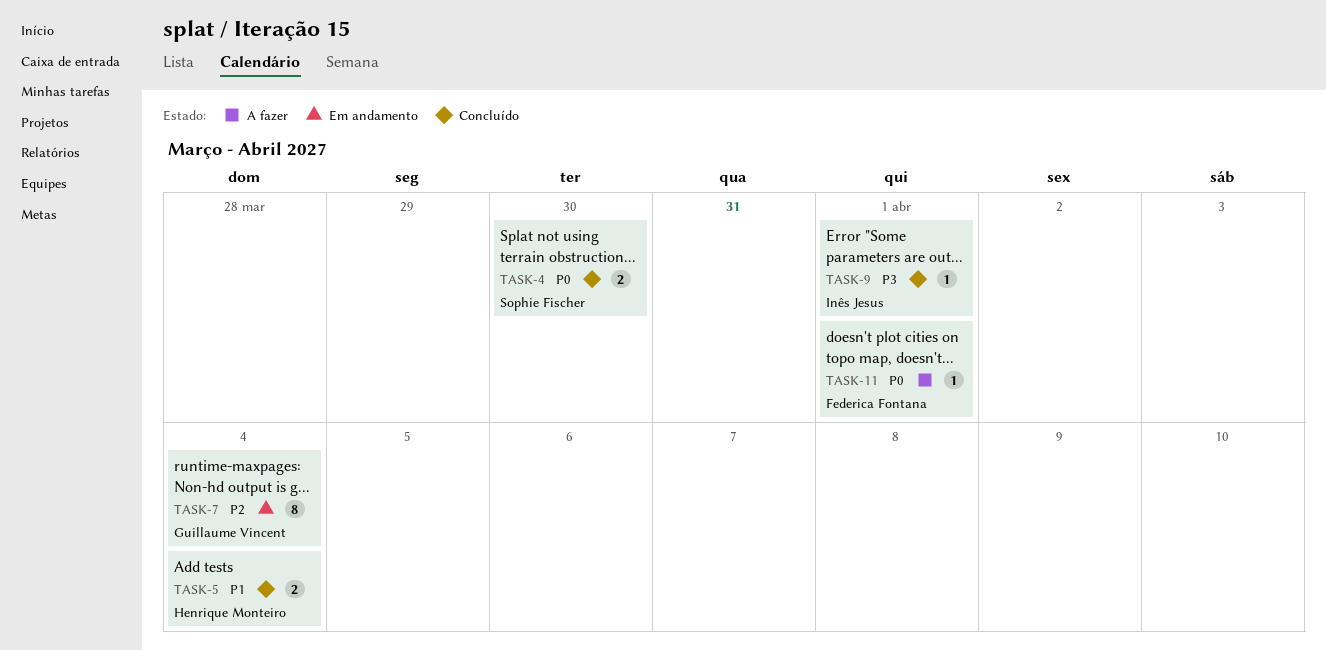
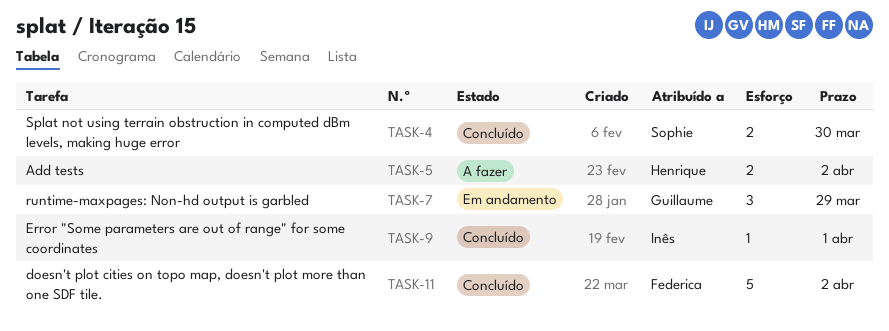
TASK-5, status: Concluído -> A fazer
TASK-5, due: Apr 4 -> Apr 2
TASK-7, estimate: 8 -> 3
TASK-7, due: Apr 4 -> Mar 29
TASK-11, status: A fazer -> Concluído
TASK-11, estimate: 1 -> 5
TASK-11, due: Apr 1 -> Apr 2

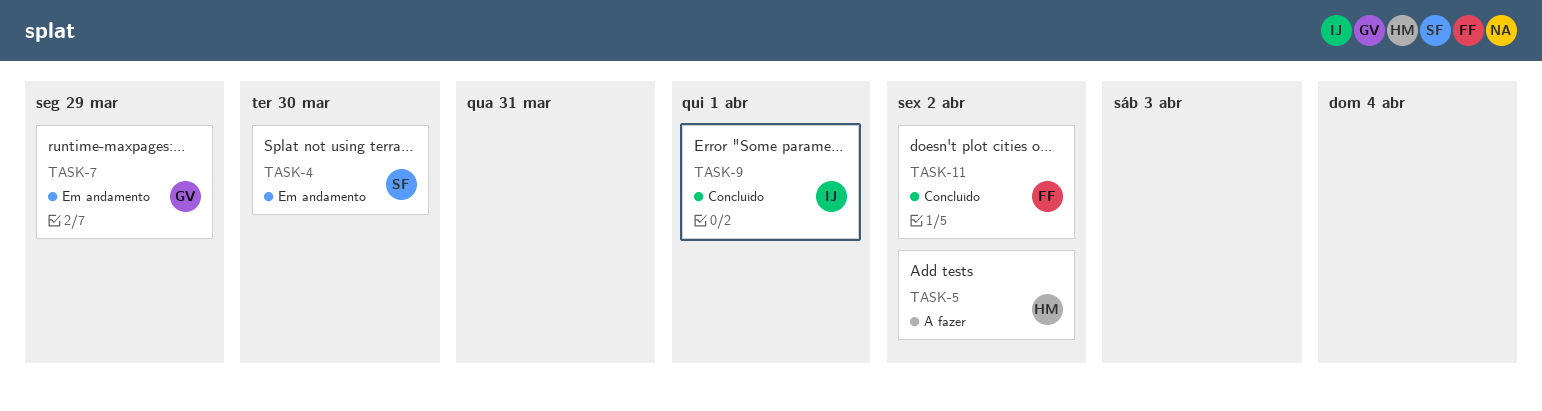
TASK-4, status: Concluído -> Em andamento

